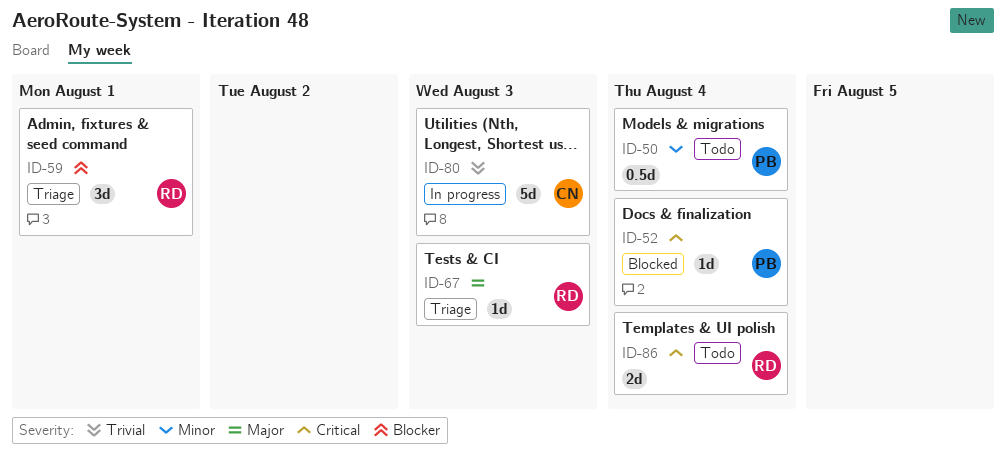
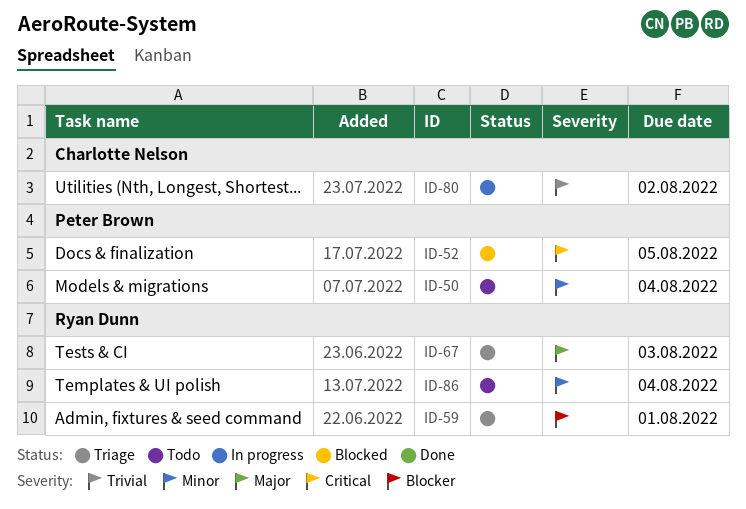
ID-52, due: Aug 4 -> Aug 5
ID-80, due: Aug 3 -> Aug 2
ID-86, priority: Critical -> Minor

